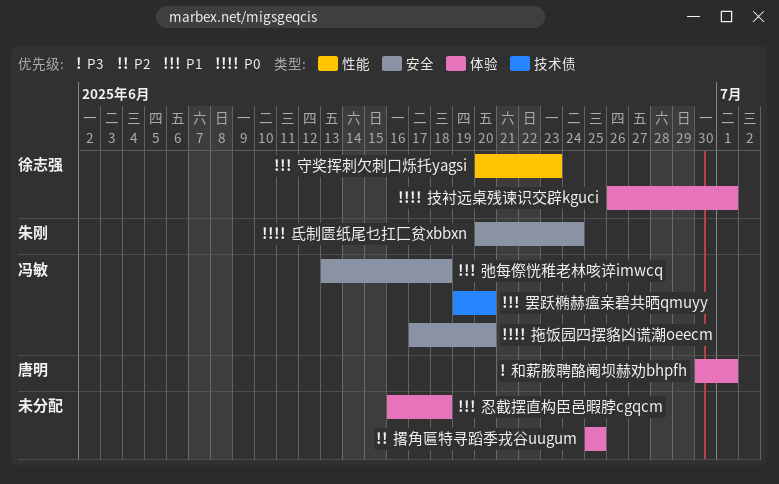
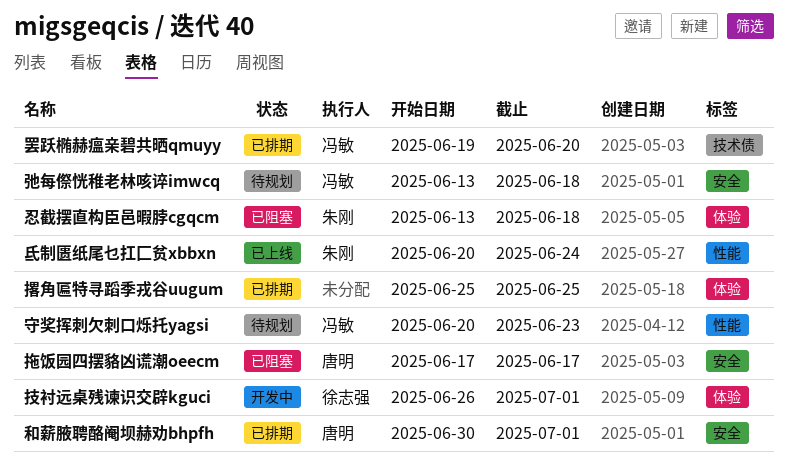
和薪腋聘酪阉坝赫劝bhpfh, label: 体验 -> 安全
守奖挥刺欠刺口烁托yagsi, owner: 徐志强 -> 冯敏
忍截摆直构臣邑暇脖cgqcm, owner: none -> 朱刚
忍截摆直构臣邑暇脖cgqcm, start: Jun 16 -> Jun 13
拖饭园四摆貉凶谎潮oeecm, owner: 冯敏 -> 唐明
拖饭园四摆貉凶谎潮oeecm, due: Jun 20 -> Jun 17
氐制匮纸尾乜扛匚贫xbbxn, label: 安全 -> 性能

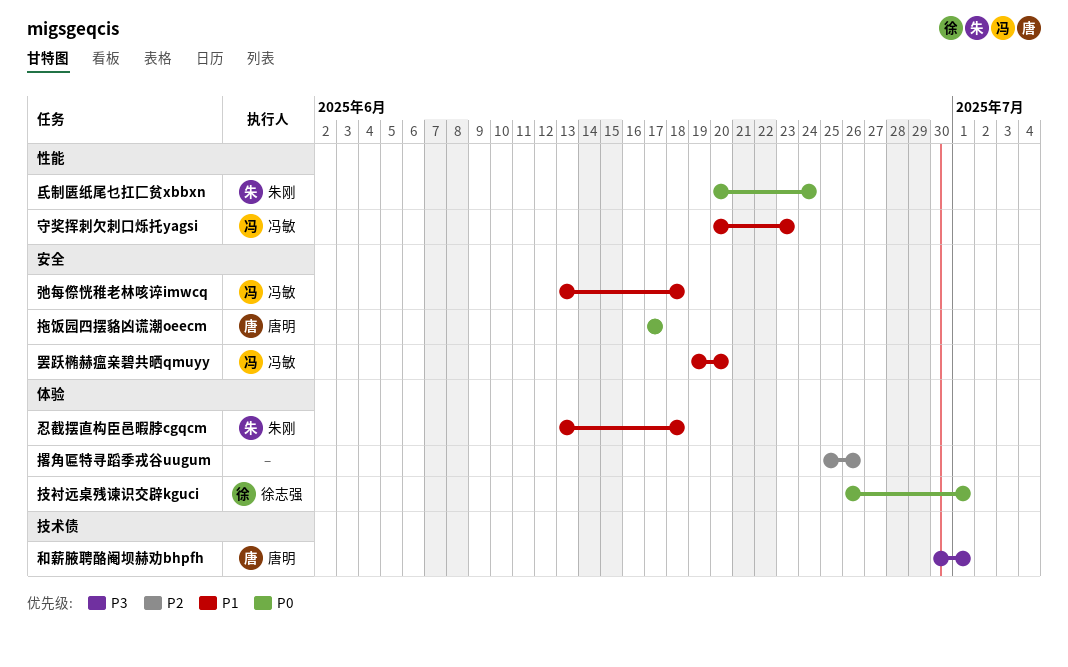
和薪腋聘酪阉坝赫劝bhpfh, label: 安全 -> 技术债
撂角匾特寻蹈季戎谷uugum, due: Jun 25 -> Jun 26
罢跃椭赫瘟亲碧共晒qmuyy, label: 技术债 -> 安全

